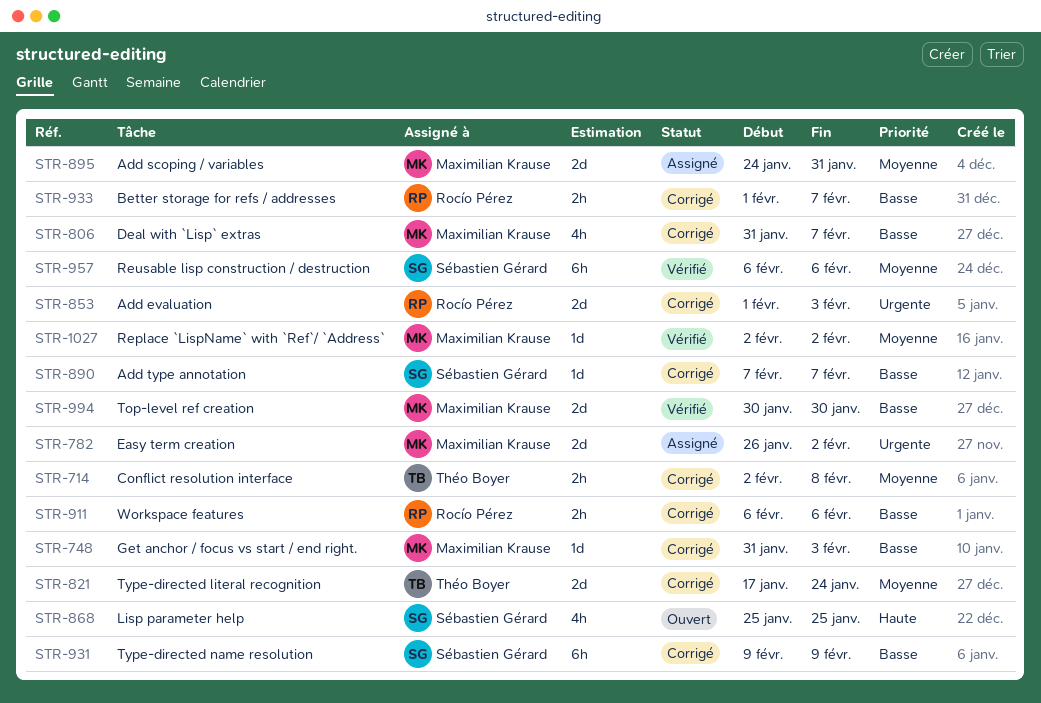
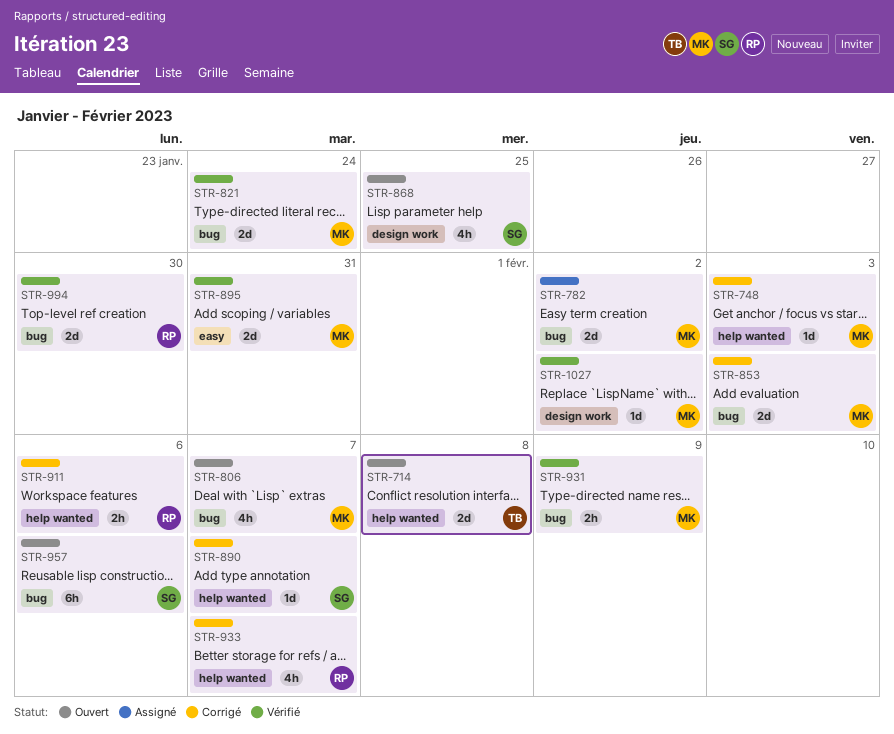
STR-714, status: Corrigé -> Ouvert
STR-714, estimate: 2h -> 2d
STR-806, status: Corrigé -> Ouvert
STR-821, status: Corrigé -> Vérifié
STR-821, owner: Théo Boyer -> Maximilian Krause
STR-853, owner: Rocío Pérez -> Maximilian Krause
STR-895, status: Assigné -> Vérifié
STR-931, status: Corrigé -> Vérifié
STR-931, owner: Sébastien Gérard -> Maximilian Krause
STR-931, estimate: 6h -> 2h
STR-933, estimate: 2h -> 4h
STR-957, status: Vérifié -> Ouvert
STR-994, owner: Maximilian Krause -> Rocío Pérez

